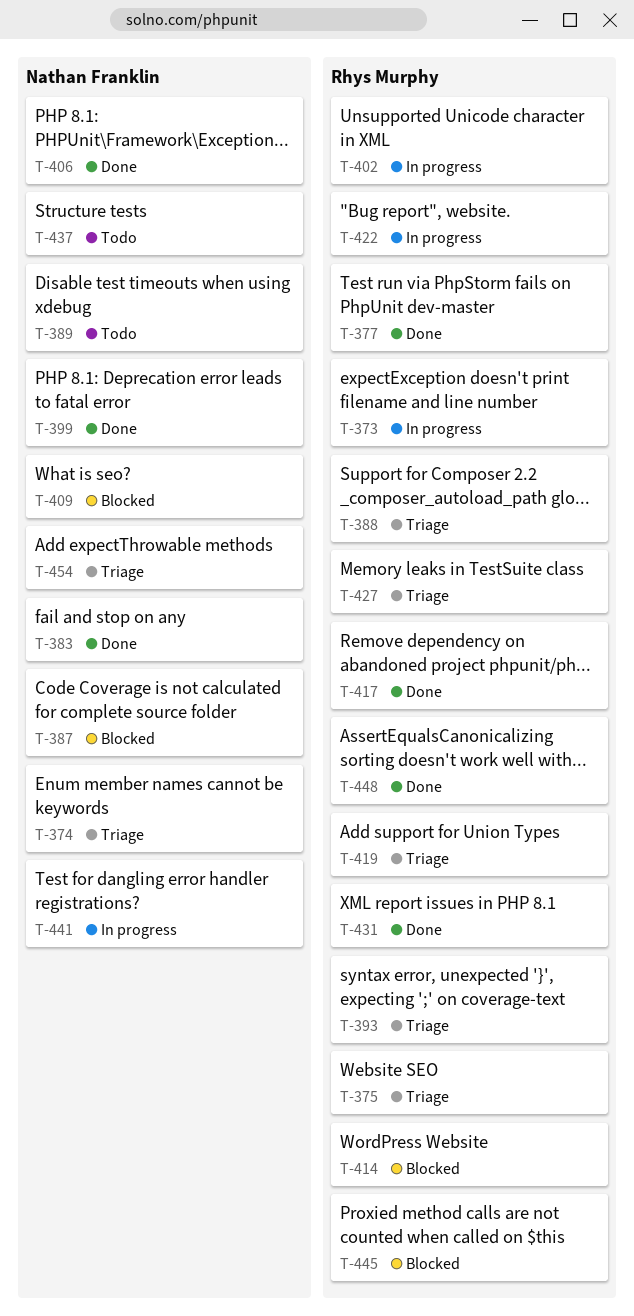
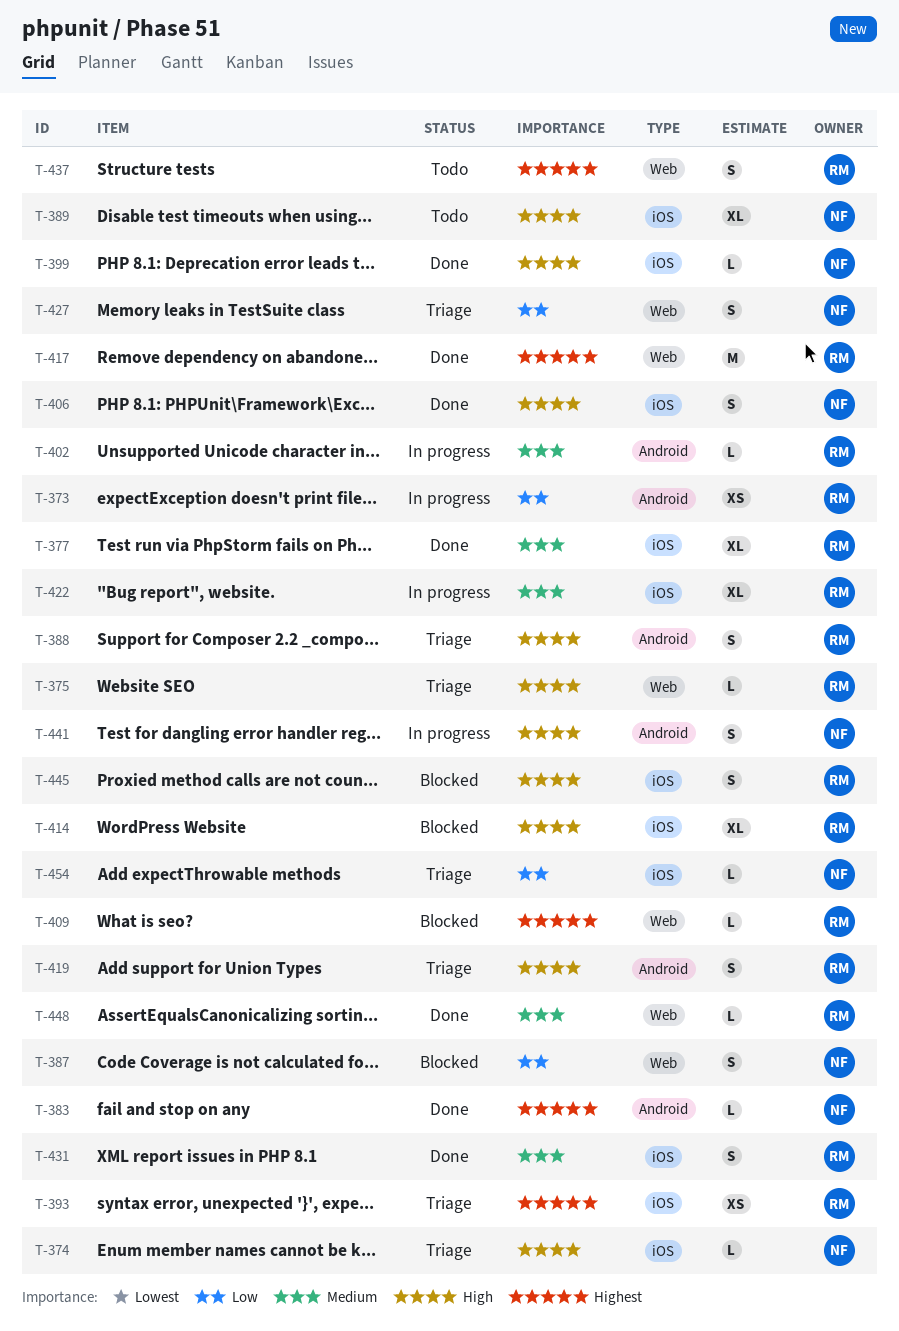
T-409, owner: Nathan Franklin -> Rhys Murphy
T-427, owner: Rhys Murphy -> Nathan Franklin
T-437, owner: Nathan Franklin -> Rhys Murphy

